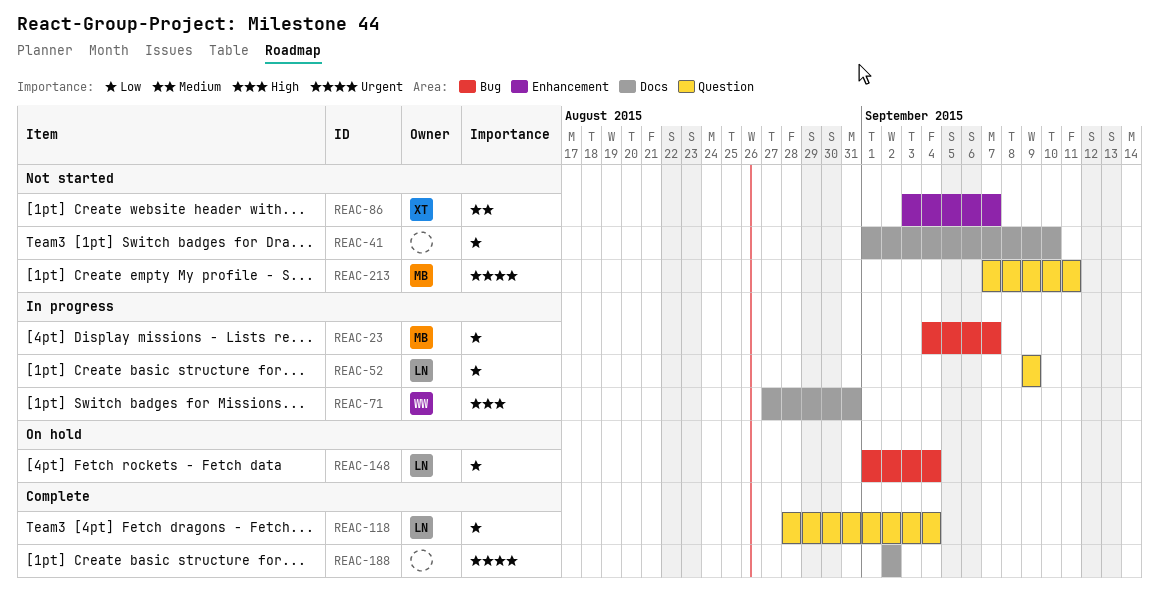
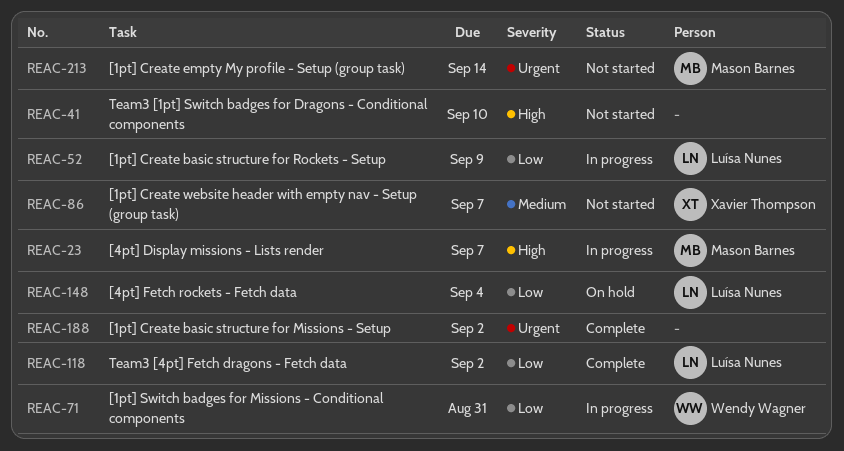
REAC-23, priority: Low -> High
REAC-41, priority: Low -> High
REAC-71, priority: High -> Low
REAC-118, due: Sep 4 -> Sep 2
REAC-213, due: Sep 11 -> Sep 14

